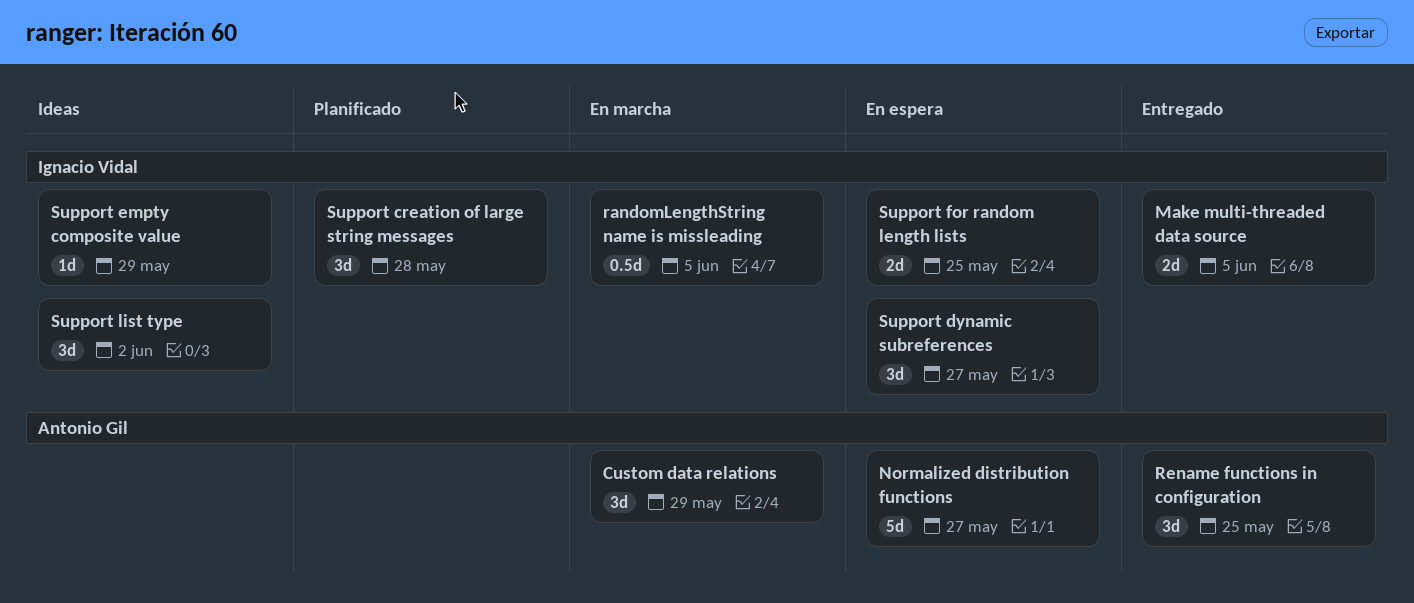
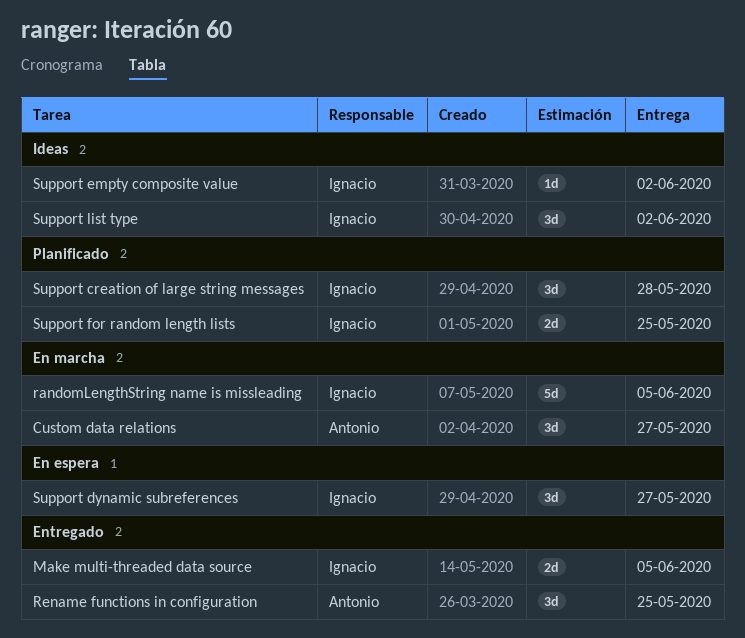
Custom data relations, due: May 29 -> May 27
Normalized distribution functions: present -> none
randomLengthString name is missleading, estimate: 0.5d -> 5d
Support empty composite value, due: May 29 -> Jun 2
Support for random length lists, status: En espera -> Planificado

